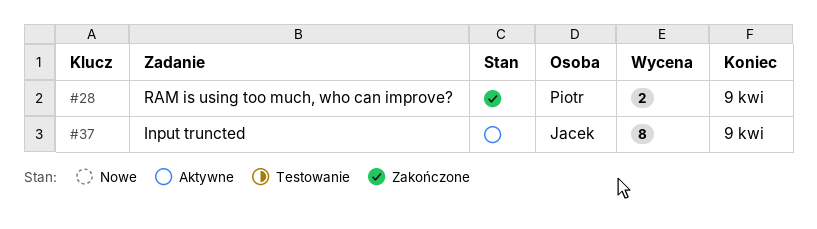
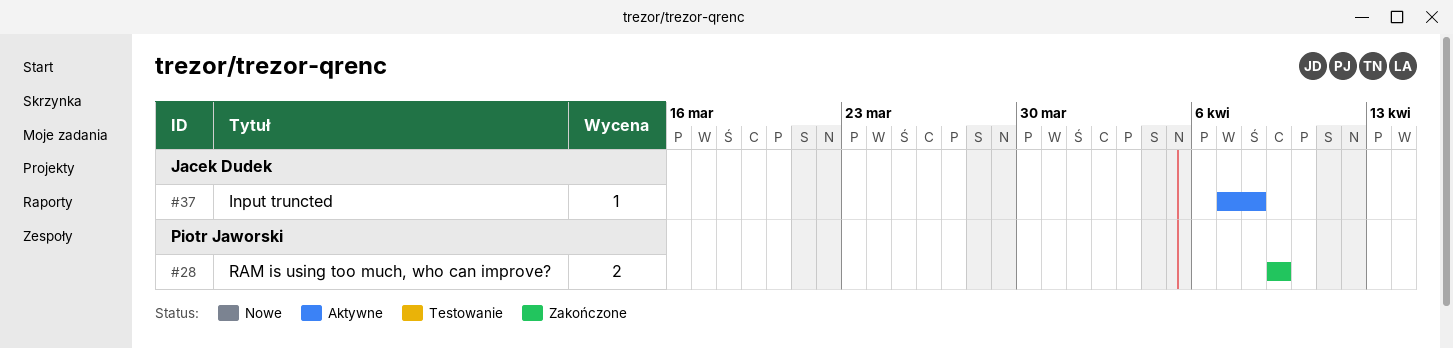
#37, estimate: 8 -> 1
#37, due: Apr 9 -> Apr 8

